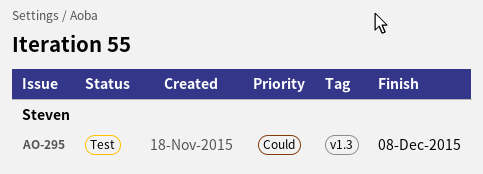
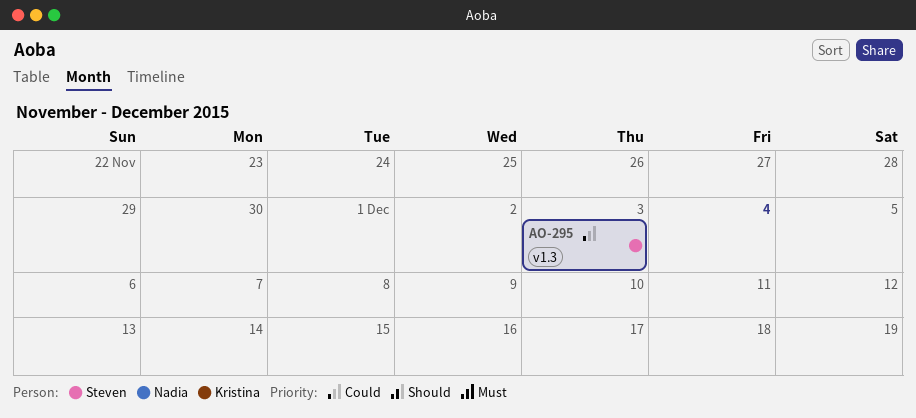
AO-295, due: Dec 8 -> Dec 3

